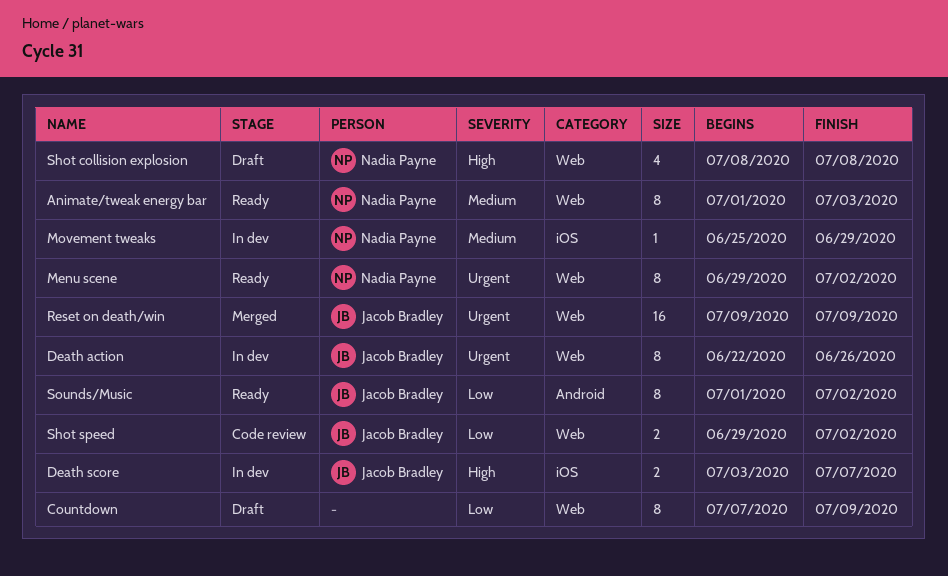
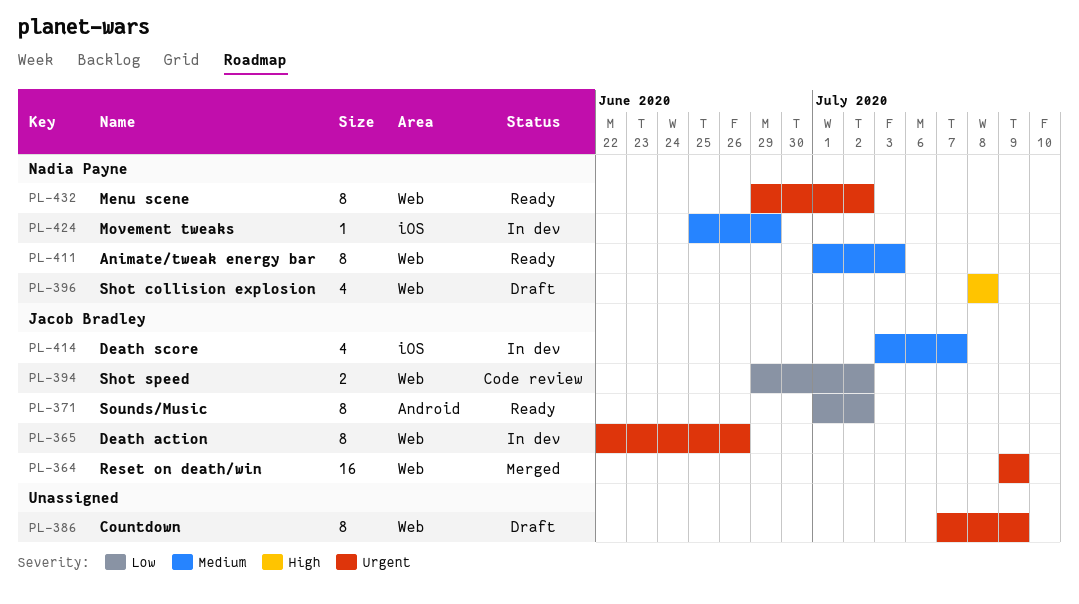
Countdown, priority: Low -> Urgent
Death score, priority: High -> Medium
Death score, estimate: 2 -> 4

